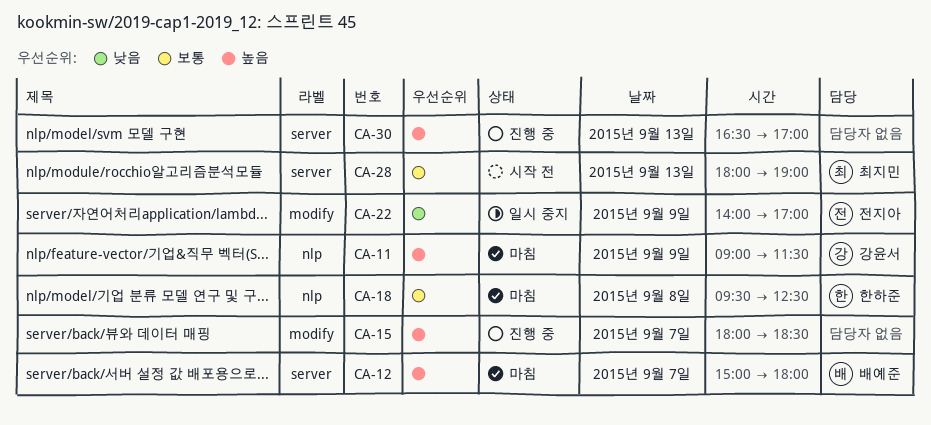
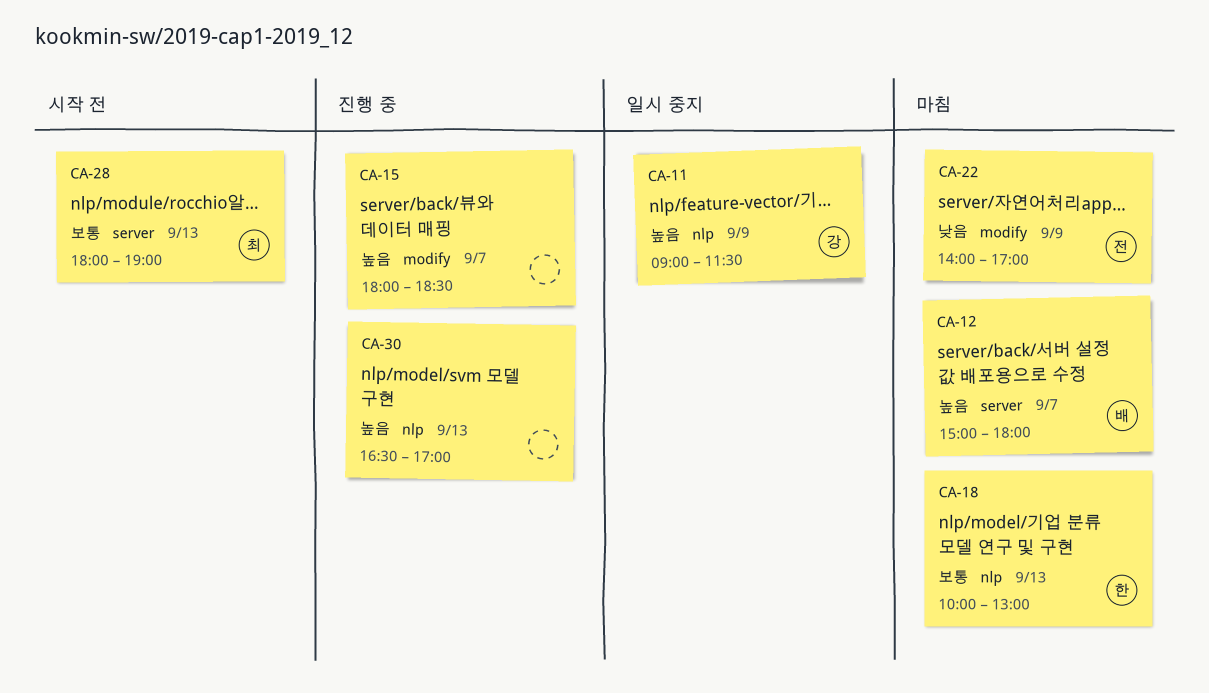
CA-11, status: 마침 -> 일시 중지
CA-18, day: Sep 8 -> Sep 13
CA-18, begins: 09:30 -> 10:00
CA-18, ends: 12:30 -> 13:00
CA-22, status: 일시 중지 -> 마침
CA-30, label: server -> nlp

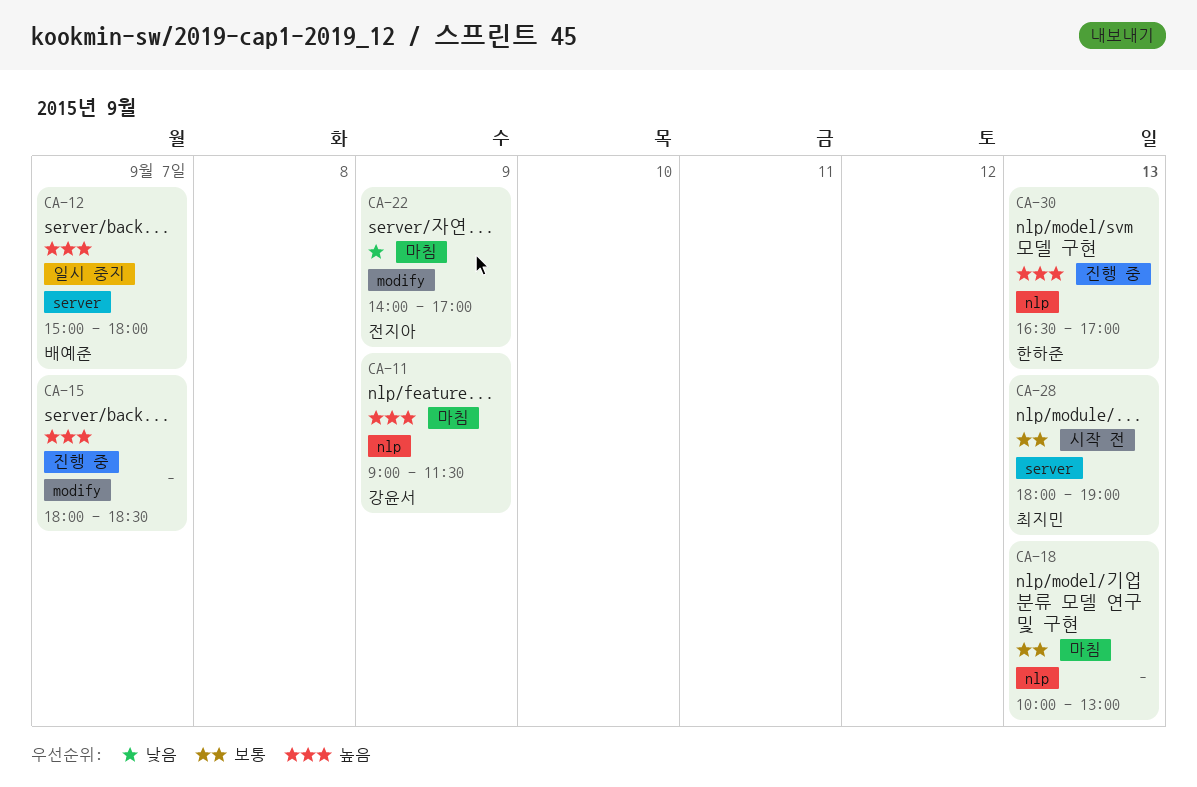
CA-11, status: 일시 중지 -> 마침
CA-12, status: 마침 -> 일시 중지
CA-18, owner: 한하준 -> none
CA-30, owner: none -> 한하준

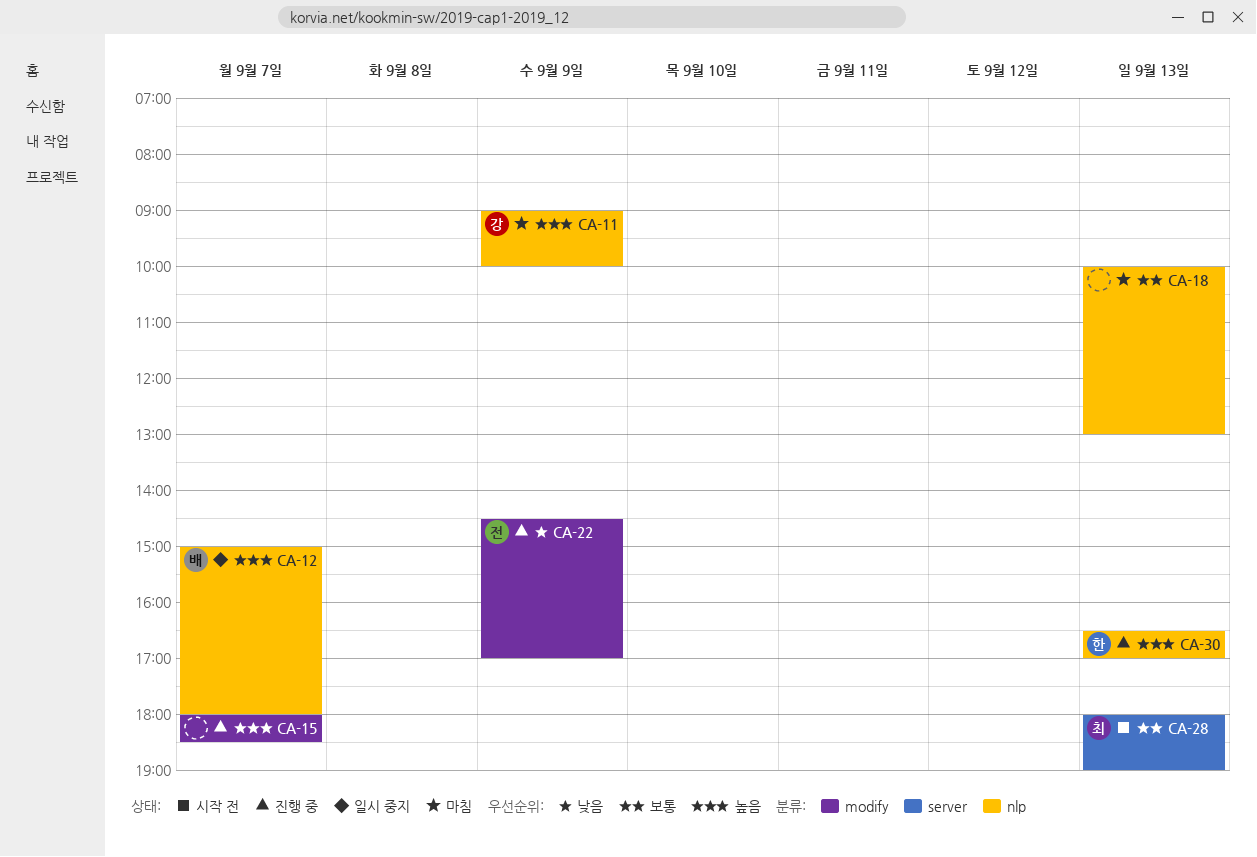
CA-11, ends: 11:30 -> 10:00
CA-12, label: server -> nlp
CA-22, status: 마침 -> 진행 중
CA-22, begins: 14:00 -> 14:30

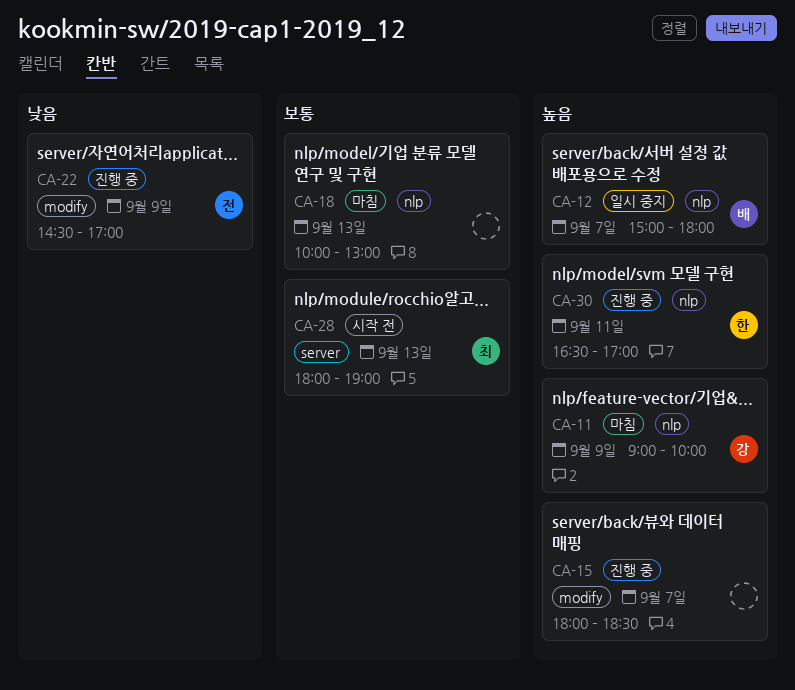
CA-30, day: Sep 13 -> Sep 11

